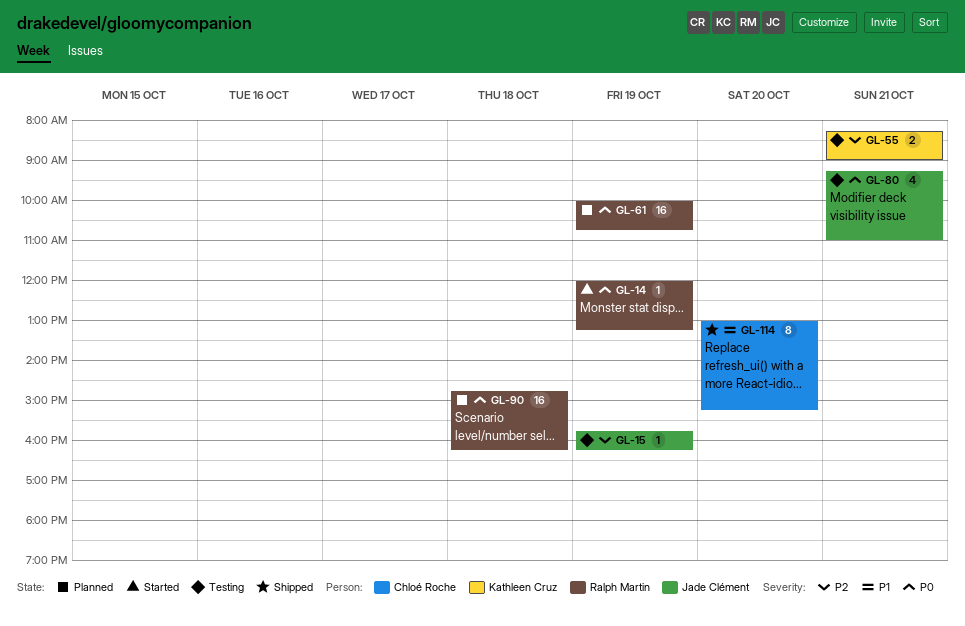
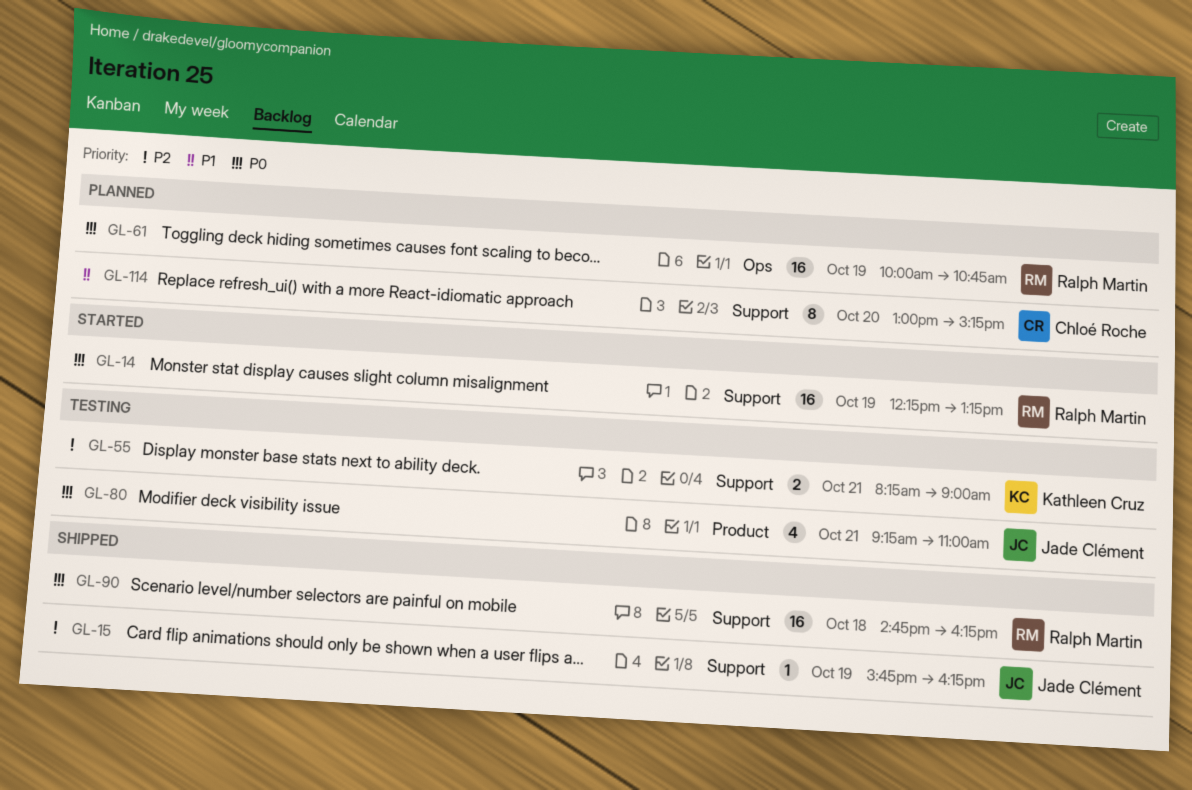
GL-14, estimate: 1 -> 16
GL-14, begins: 12:00 -> 12:15
GL-15, status: Testing -> Shipped
GL-90, status: Planned -> Shipped
GL-114, status: Shipped -> Planned

